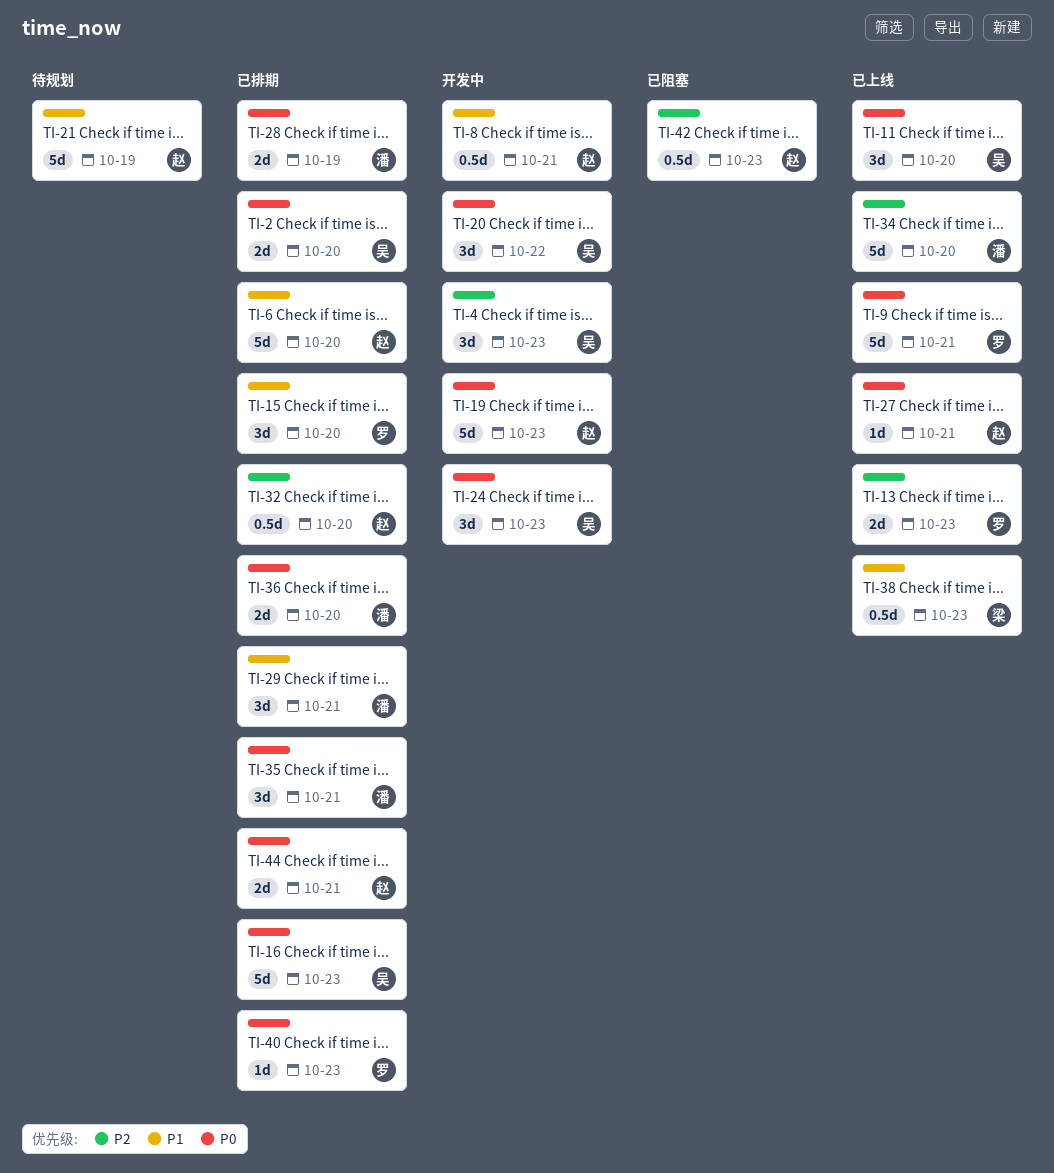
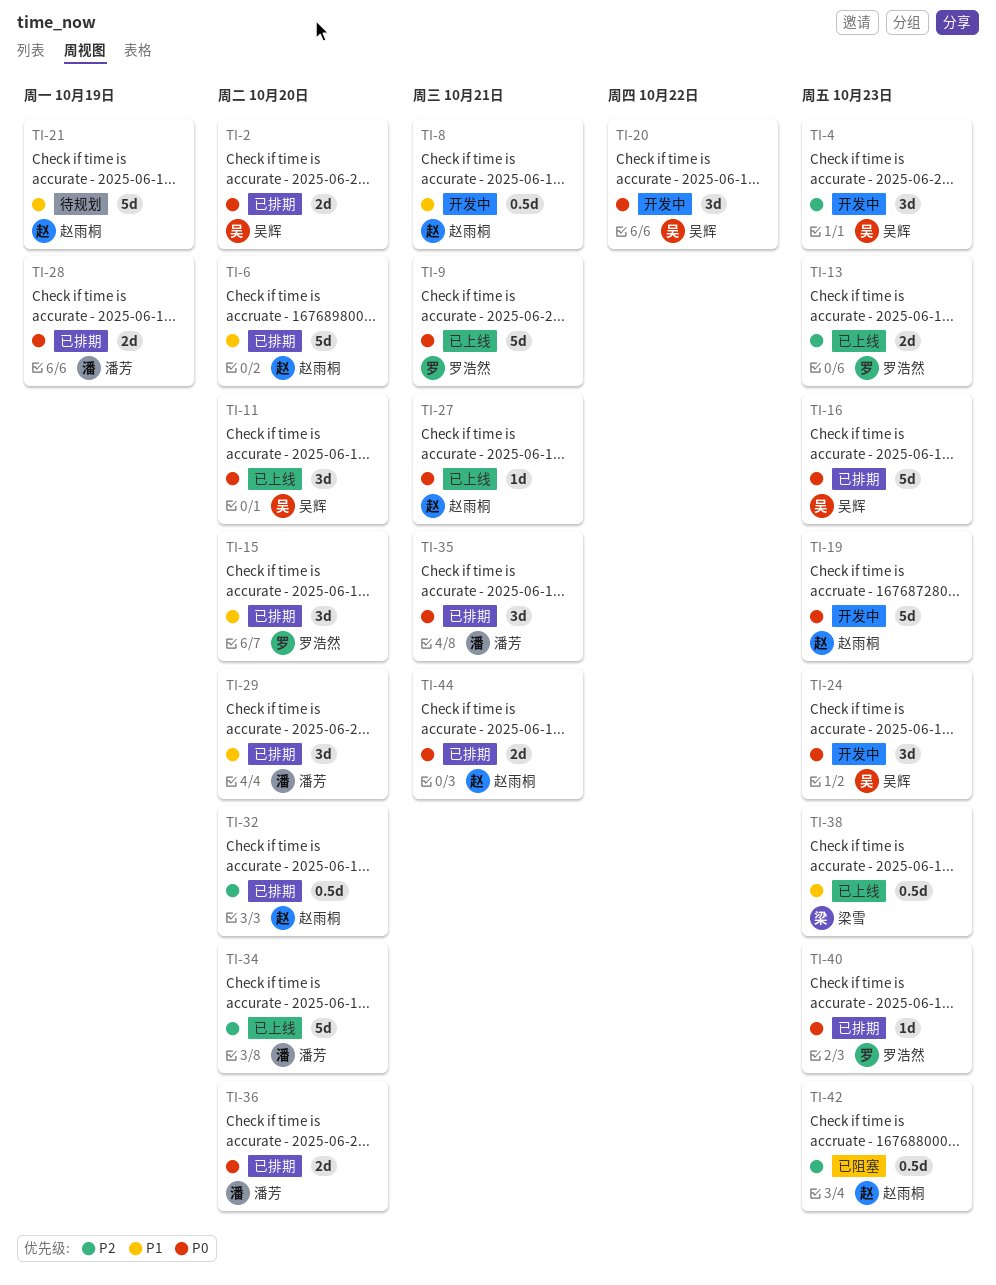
TI-29, due: Oct 21 -> Oct 20

